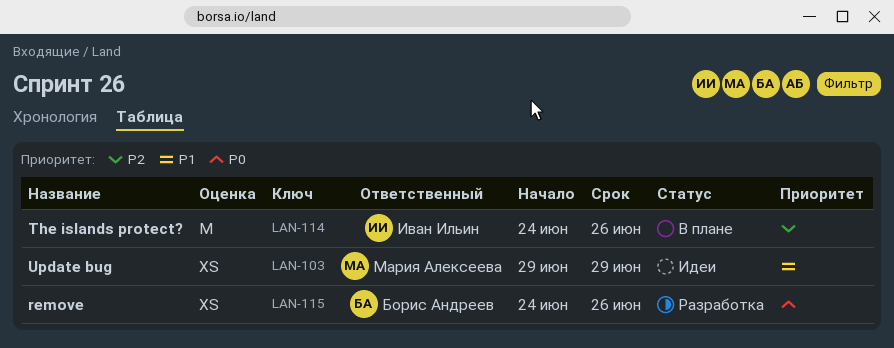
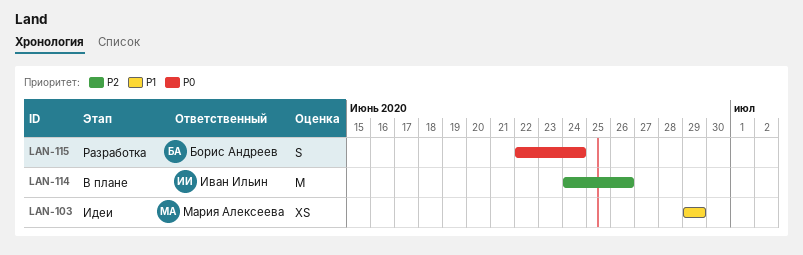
LAN-115, estimate: XS -> S
LAN-115, start: Jun 24 -> Jun 22
LAN-115, due: Jun 26 -> Jun 24

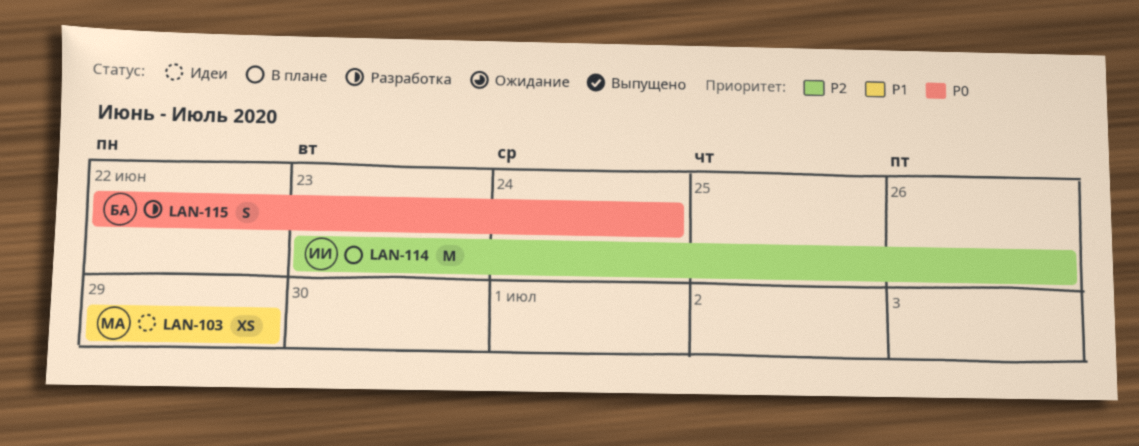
LAN-114, start: Jun 24 -> Jun 23

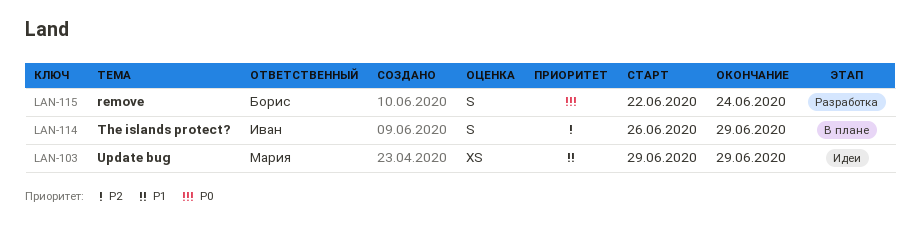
LAN-114, estimate: M -> S
LAN-114, start: Jun 23 -> Jun 26
LAN-114, due: Jun 26 -> Jun 29

